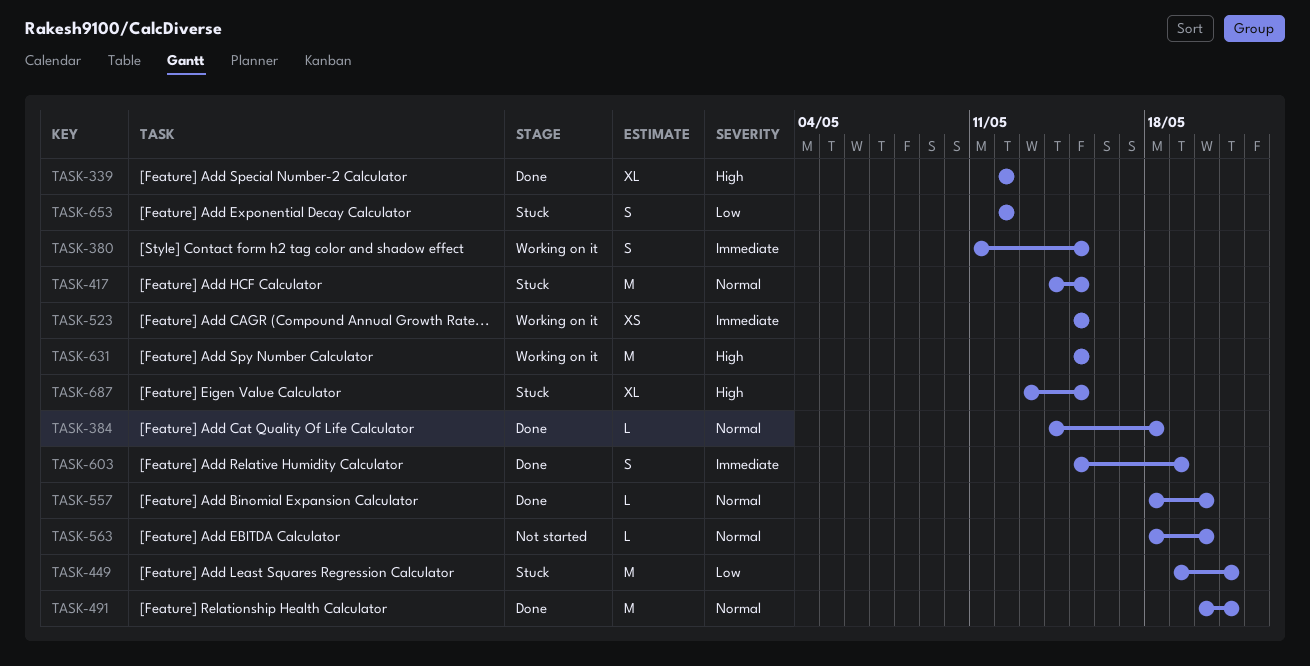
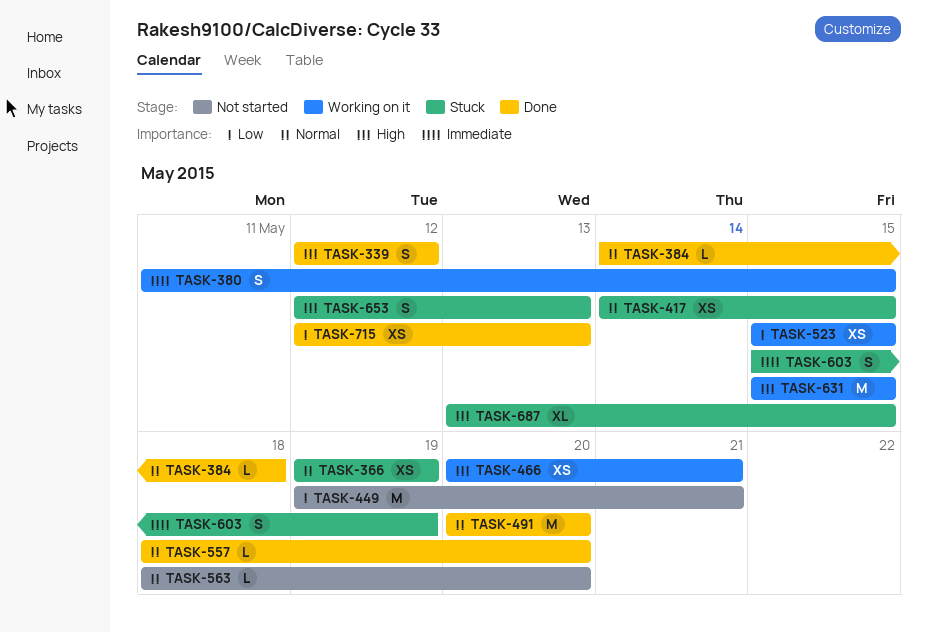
TASK-339, estimate: XL -> S
TASK-366: none -> present
TASK-417, estimate: M -> XS
TASK-449, status: Stuck -> Not started
TASK-466: none -> present
TASK-491, due: May 21 -> May 20
TASK-523, priority: Immediate -> Low
TASK-603, status: Done -> Stuck
TASK-653, priority: Low -> High
TASK-653, due: May 12 -> May 13
TASK-715: none -> present

